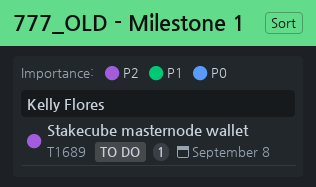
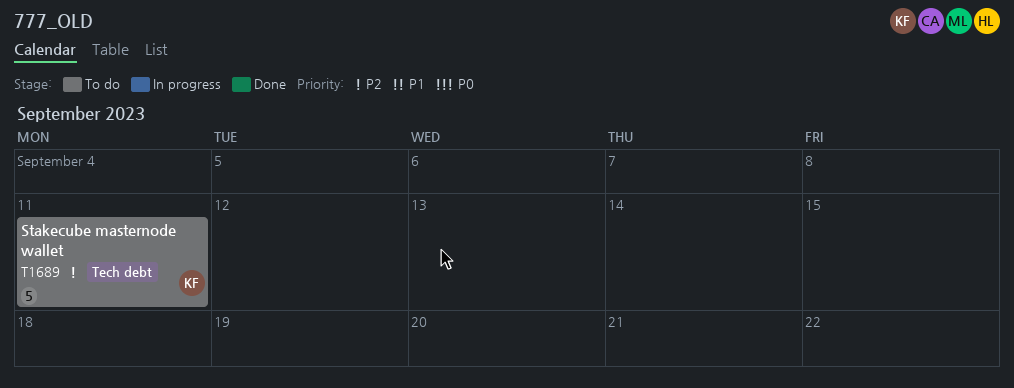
T1689, estimate: 1 -> 5
T1689, due: Sep 8 -> Sep 11

